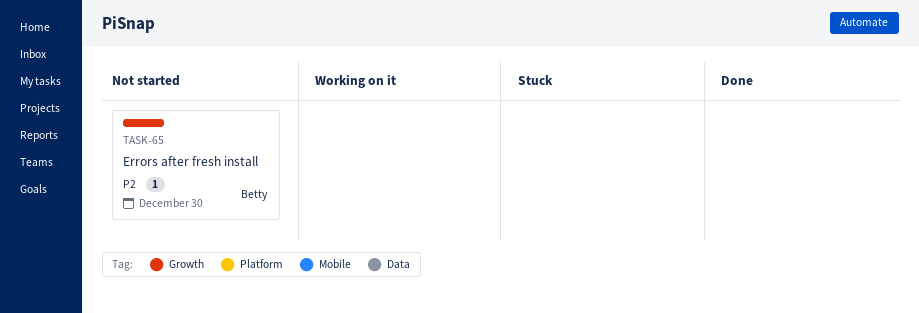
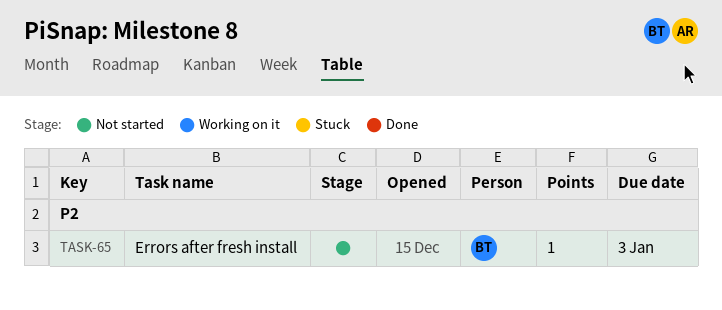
TASK-65, due: Dec 30 -> Jan 3

